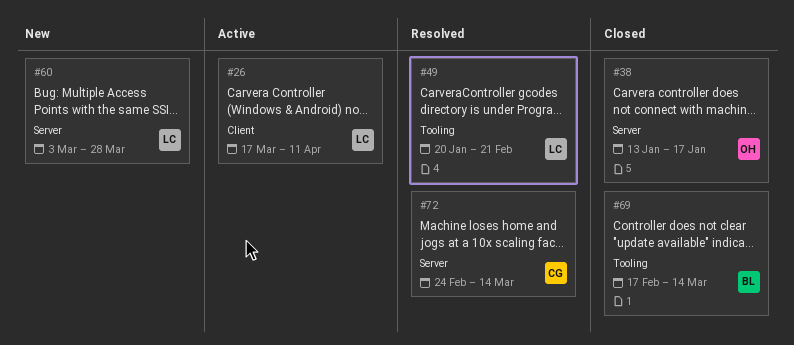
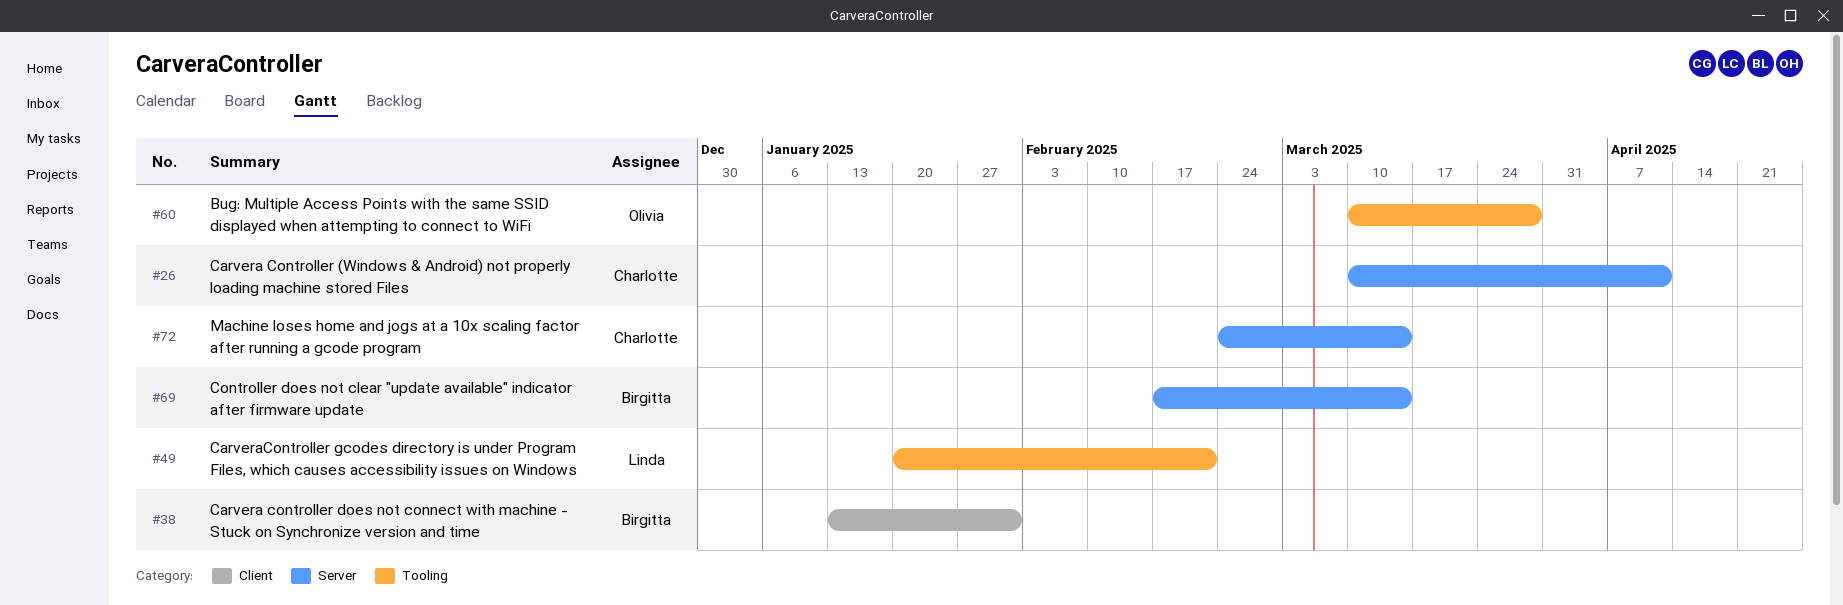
#26, owner: Linda -> Charlotte
#26, label: Client -> Server
#26, start: Mar 17 -> Mar 10
#38, owner: Olivia -> Birgitta
#38, label: Server -> Client
#38, due: Jan 17 -> Jan 31
#60, owner: Linda -> Olivia
#60, label: Server -> Tooling
#60, start: Mar 3 -> Mar 10
#69, label: Tooling -> Server

